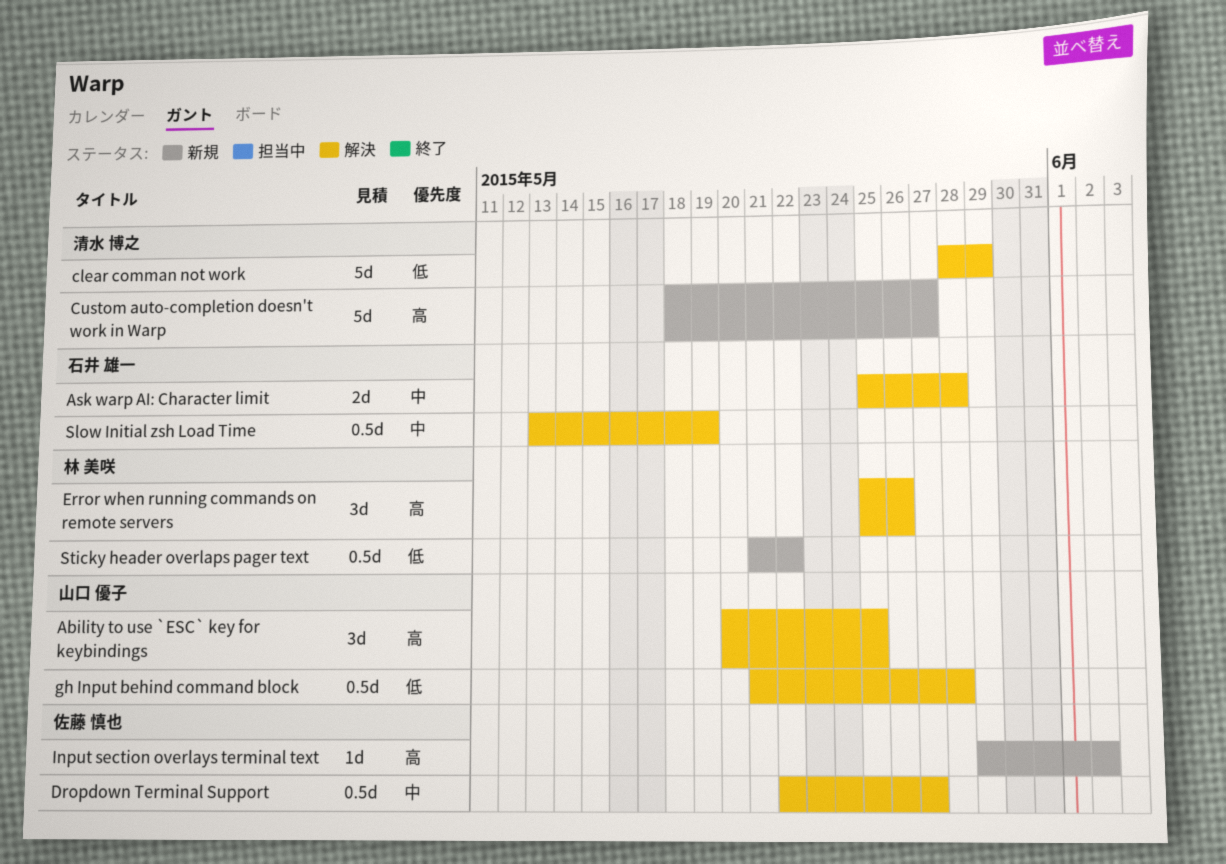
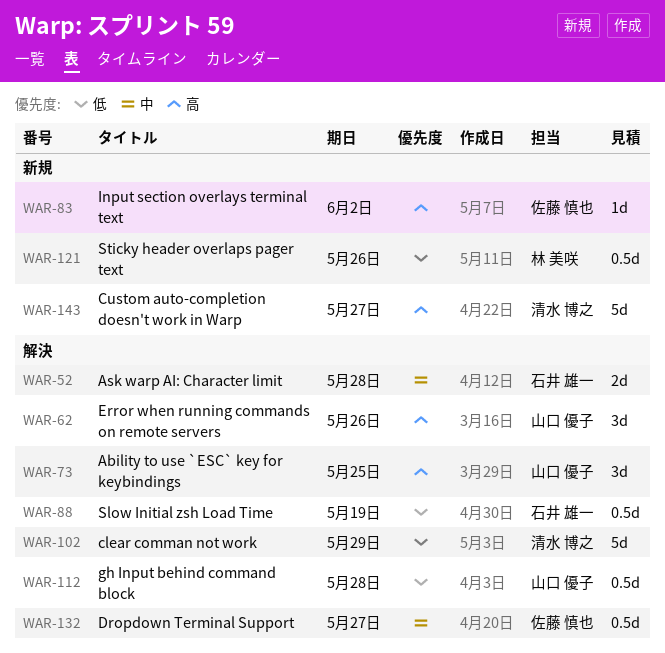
Error when running commands on remote servers, owner: 林 美咲 -> 山口 優子
Slow Initial zsh Load Time, priority: 中 -> 低
Sticky header overlaps pager text, due: May 22 -> May 26

